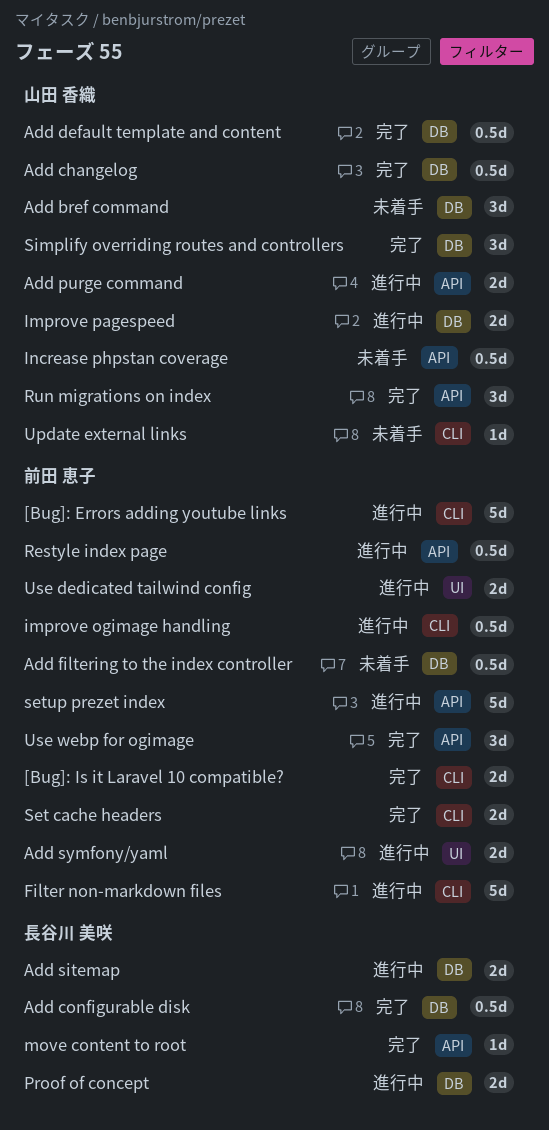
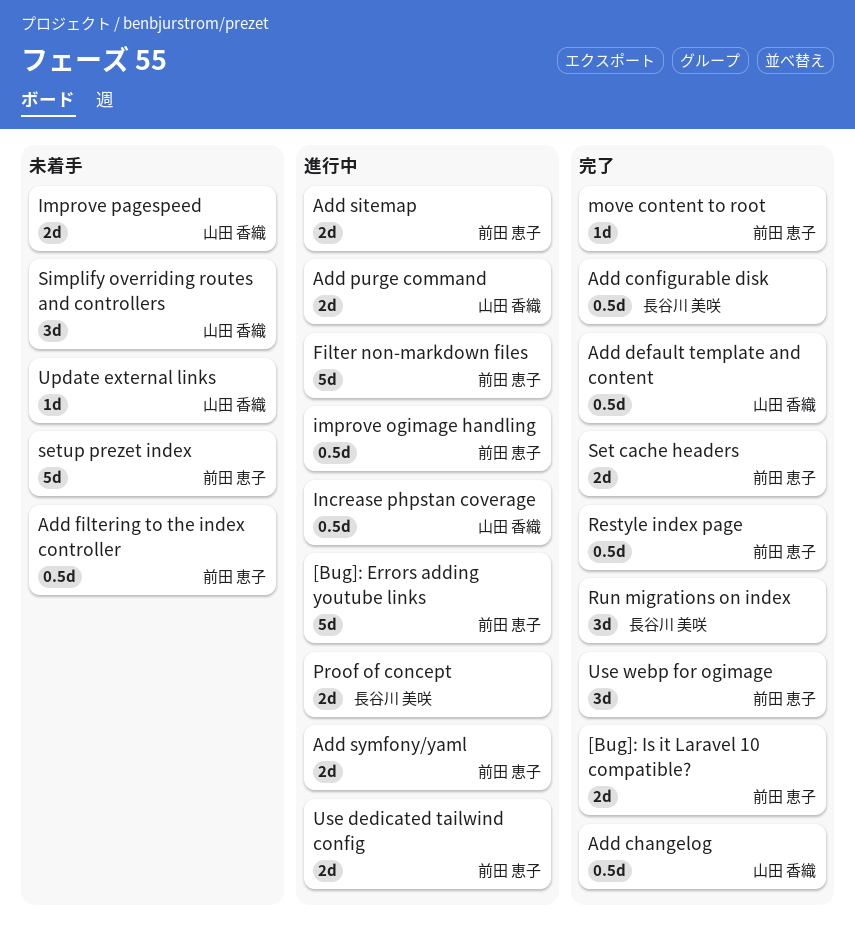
Add bref command: present -> none
Add sitemap, owner: 長谷川 美咲 -> 前田 恵子
Improve pagespeed, status: 進行中 -> 未着手
Increase phpstan coverage, status: 未着手 -> 進行中
move content to root, owner: 長谷川 美咲 -> 前田 恵子
Restyle index page, status: 進行中 -> 完了
Run migrations on index, owner: 山田 香織 -> 長谷川 美咲
setup prezet index, status: 進行中 -> 未着手
Simplify overriding routes and controllers, status: 完了 -> 未着手

